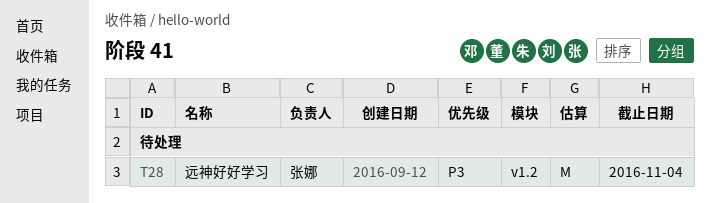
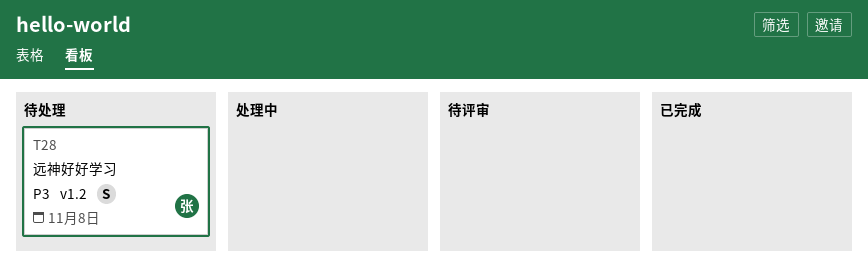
T28, estimate: M -> S
T28, due: Nov 4 -> Nov 8

